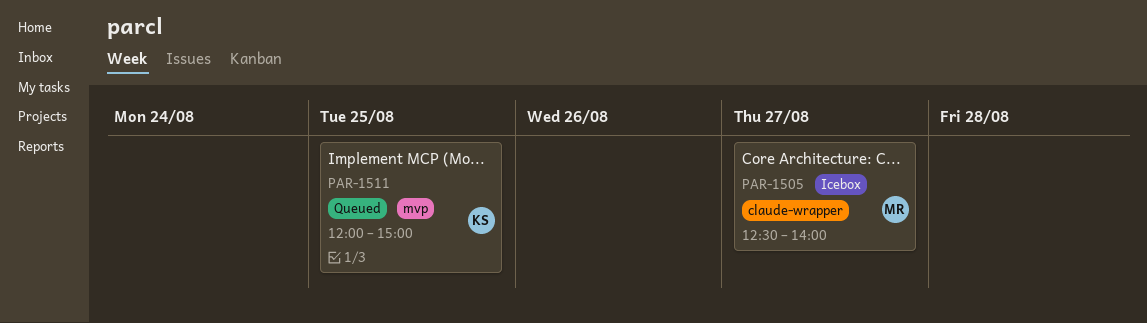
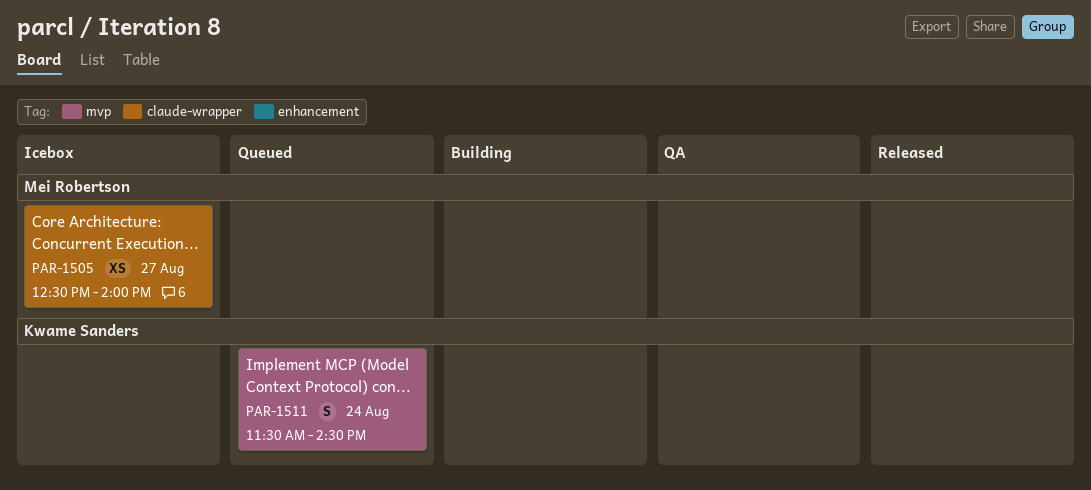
PAR-1511, day: Aug 25 -> Aug 24
PAR-1511, begins: 12:00 -> 11:30
PAR-1511, ends: 15:00 -> 14:30

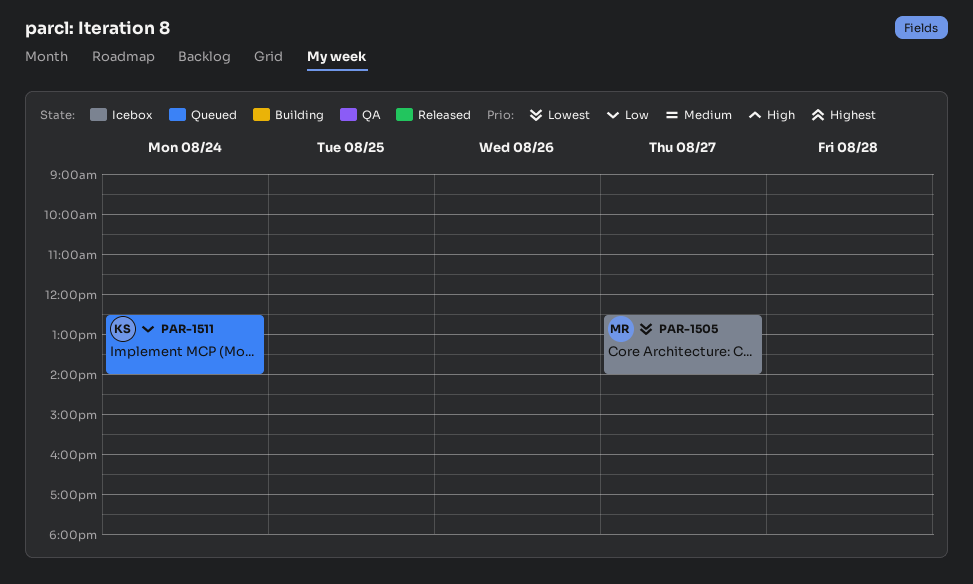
PAR-1511, begins: 11:30 -> 12:30
PAR-1511, ends: 14:30 -> 14:00

